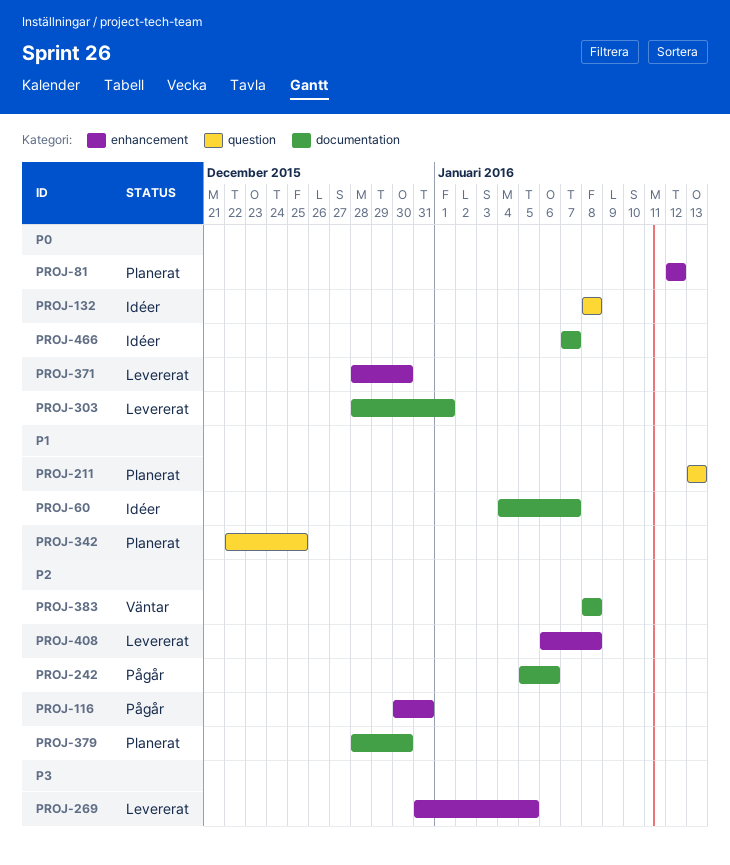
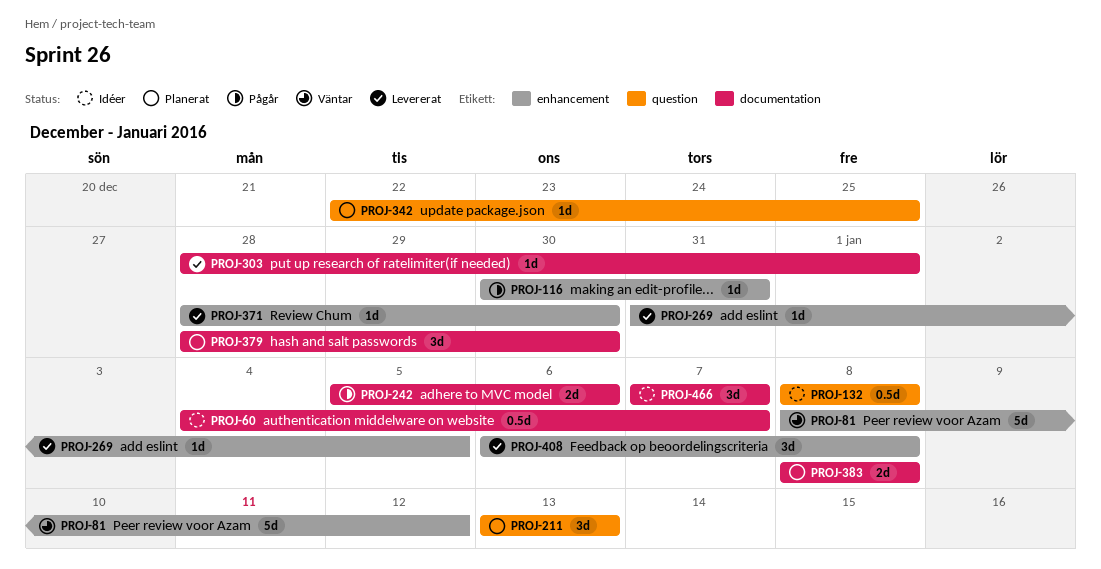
PROJ-81, status: Planerat -> Väntar
PROJ-81, start: Jan 12 -> Jan 8
PROJ-383, status: Väntar -> Planerat

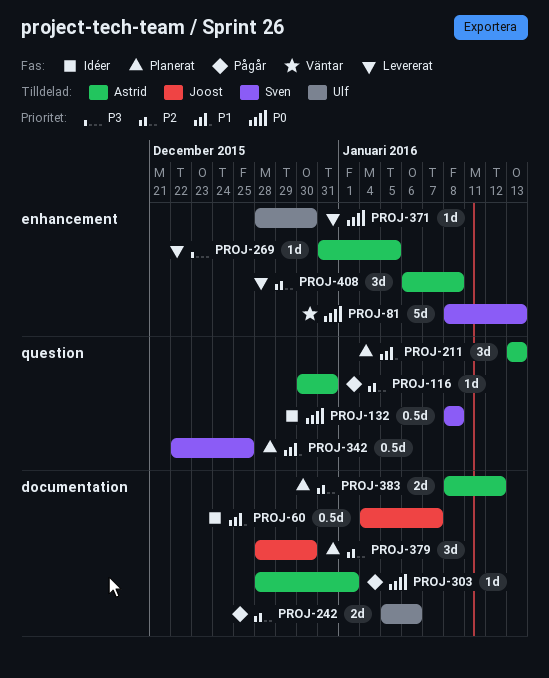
PROJ-81, due: Jan 12 -> Jan 13
PROJ-116, label: enhancement -> question
PROJ-303, status: Levererat -> Pågår
PROJ-342, estimate: 1d -> 0.5d
PROJ-383, due: Jan 8 -> Jan 12
PROJ-466: present -> none

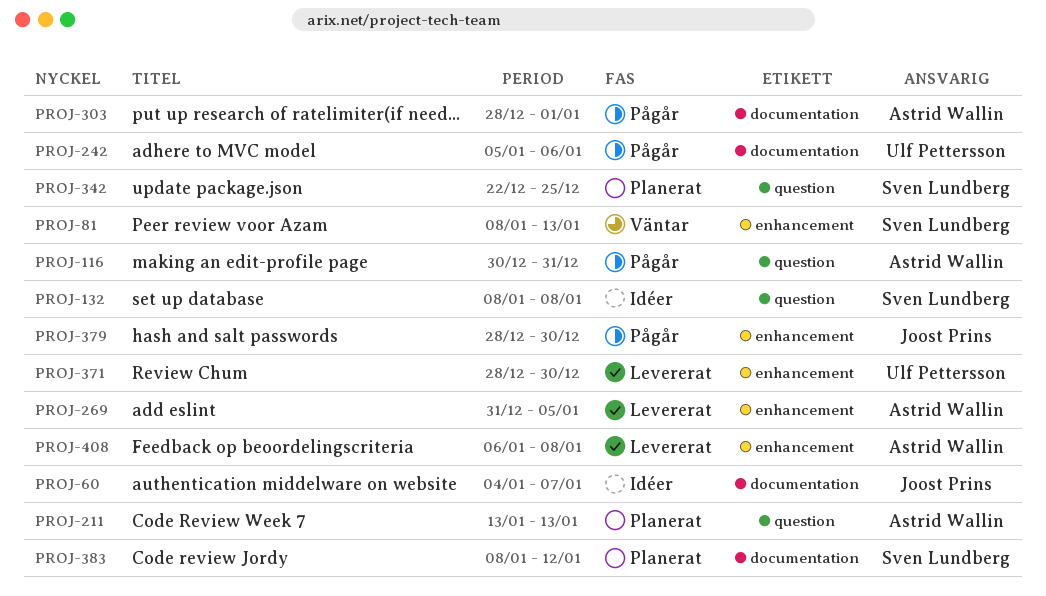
PROJ-379, status: Planerat -> Pågår
PROJ-379, label: documentation -> enhancement
PROJ-383, owner: Astrid Wallin -> Sven Lundberg

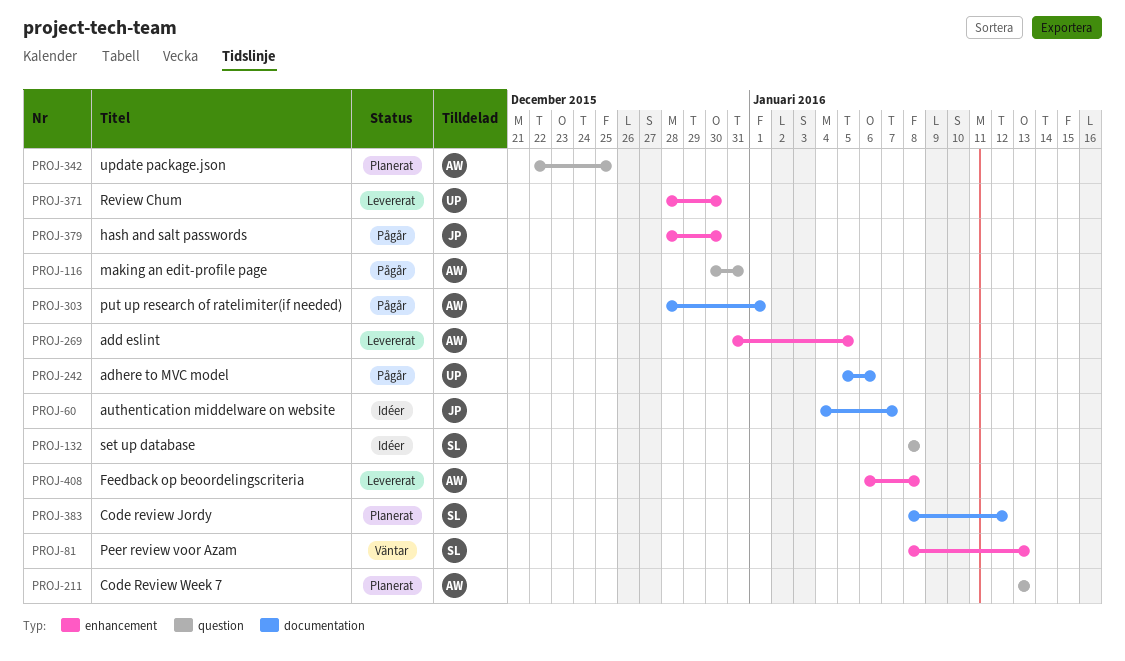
PROJ-342, owner: Sven Lundberg -> Astrid Wallin

